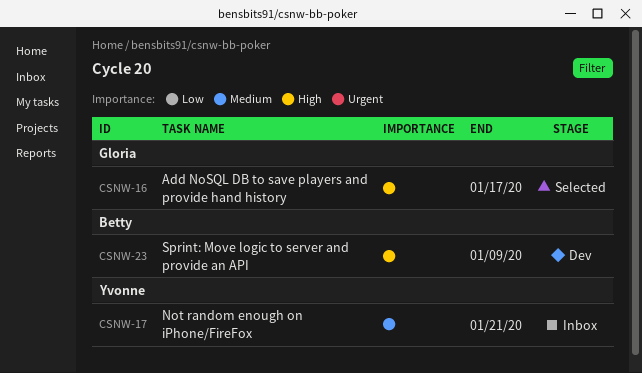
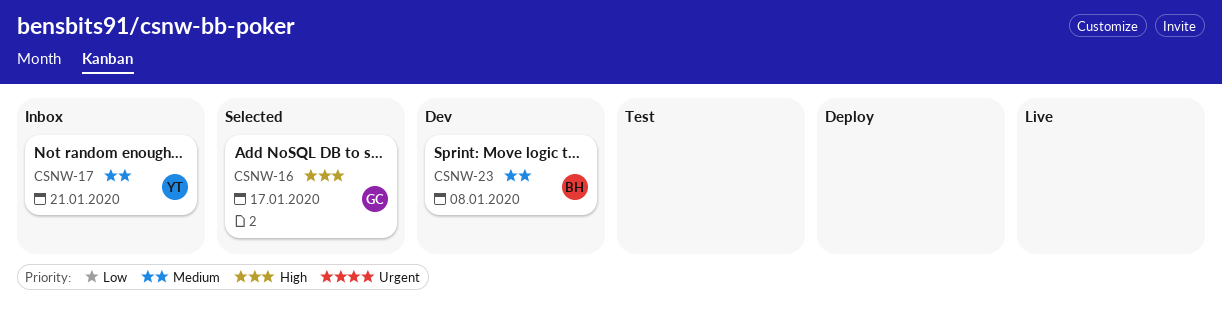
CSNW-23, priority: High -> Medium
CSNW-23, due: Jan 9 -> Jan 8

